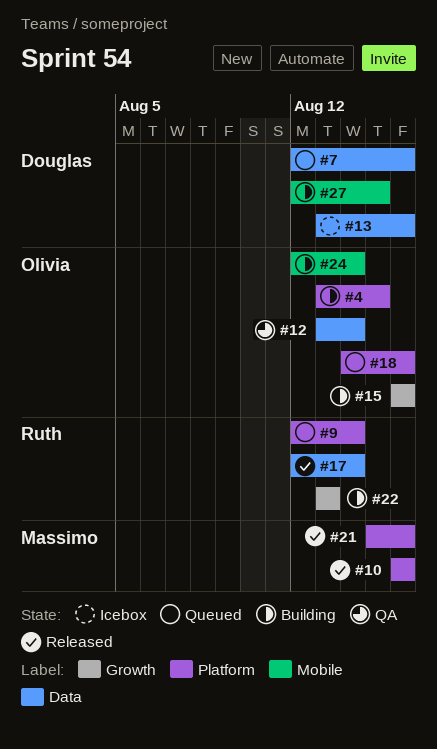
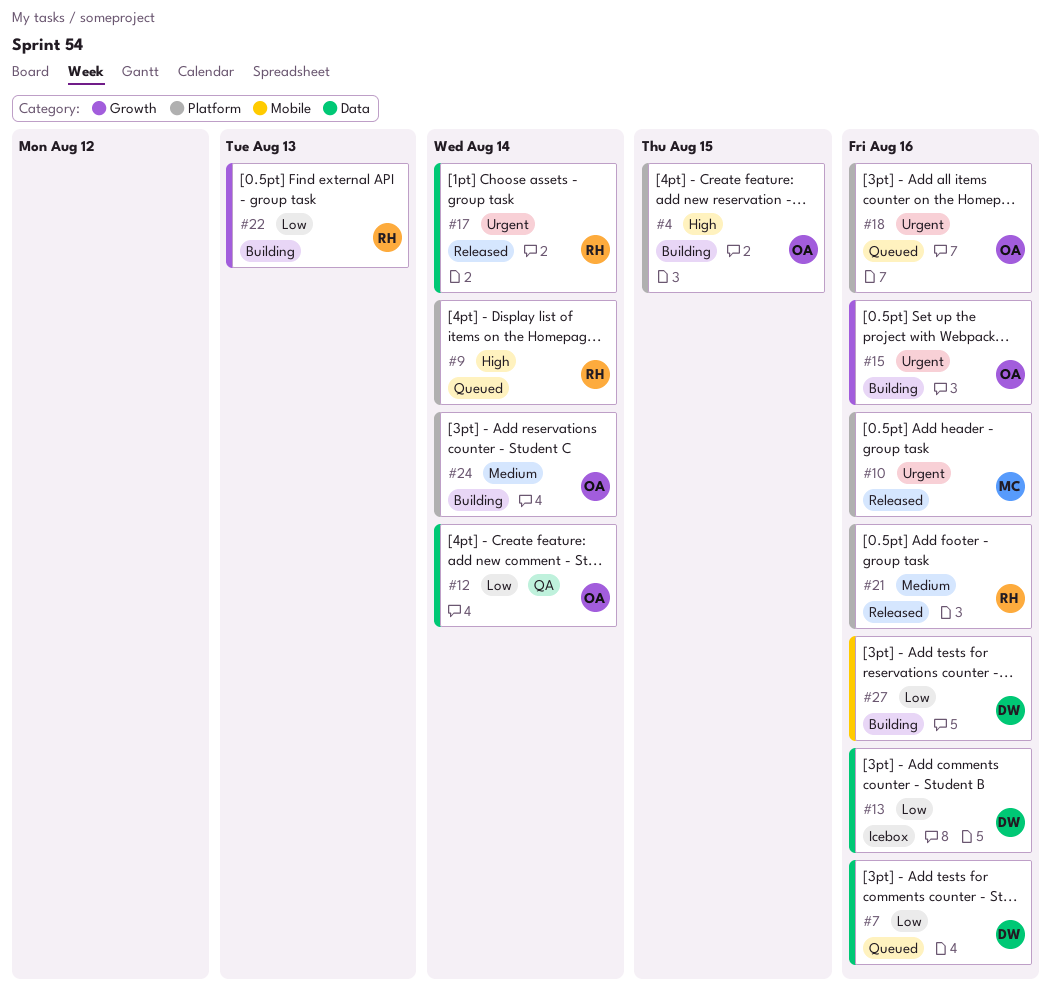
#21, owner: Massimo -> Ruth
#24, label: Mobile -> Platform
#27, due: Aug 15 -> Aug 16

